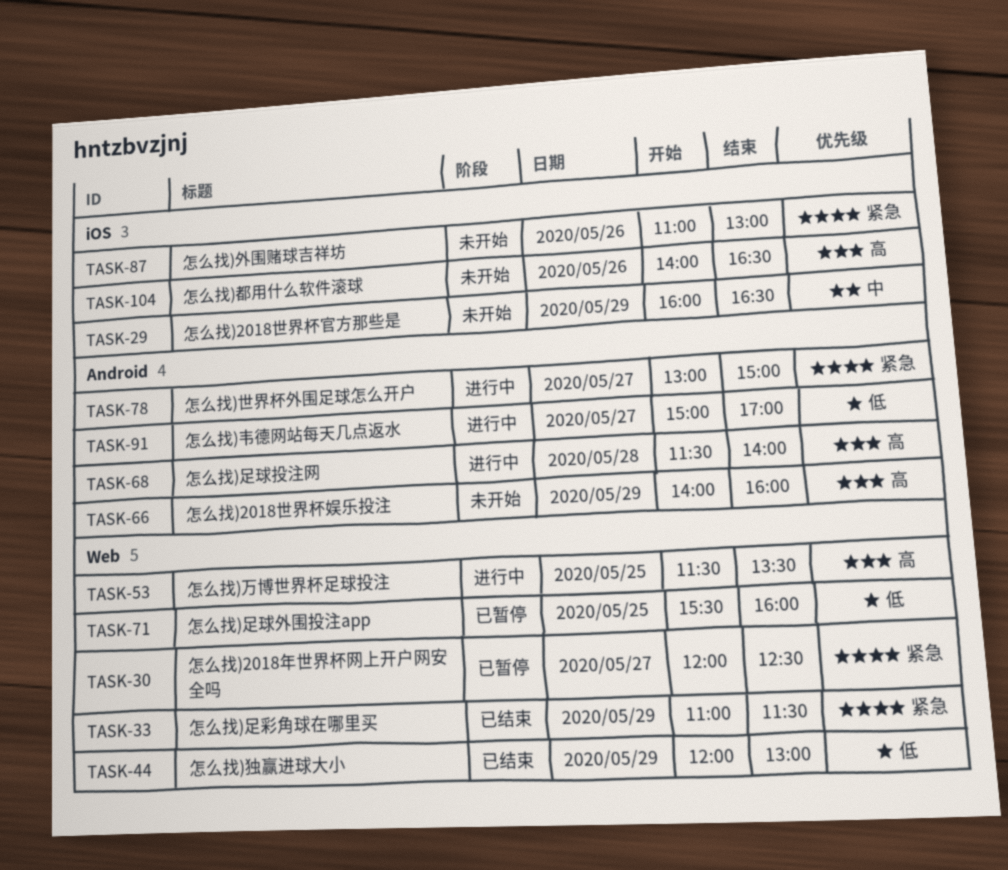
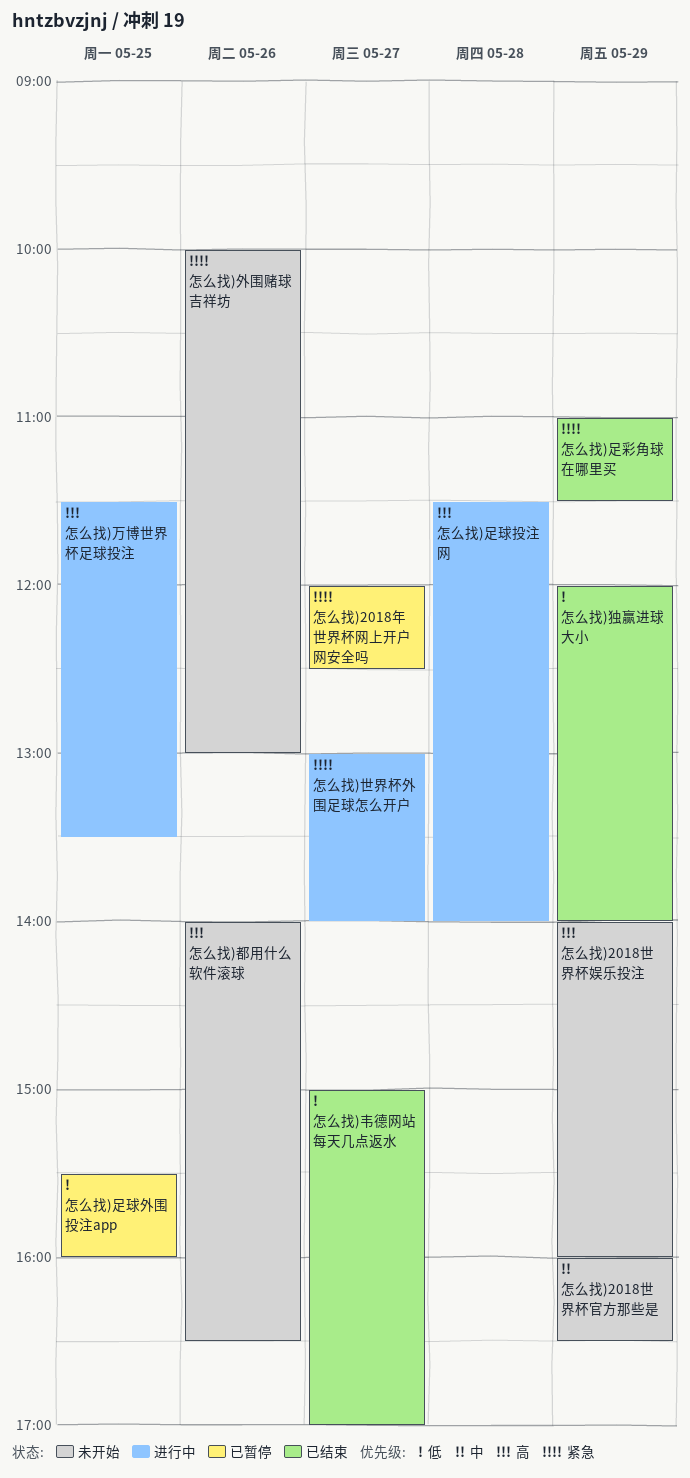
怎么找)世界杯外围足球怎么开户, ends: 15:00 -> 14:00
怎么找)外围赌球吉祥坊, begins: 11:00 -> 10:00
怎么找)独赢进球大小, ends: 13:00 -> 14:00
怎么找)韦德网站每天几点返水, status: 进行中 -> 已结束

